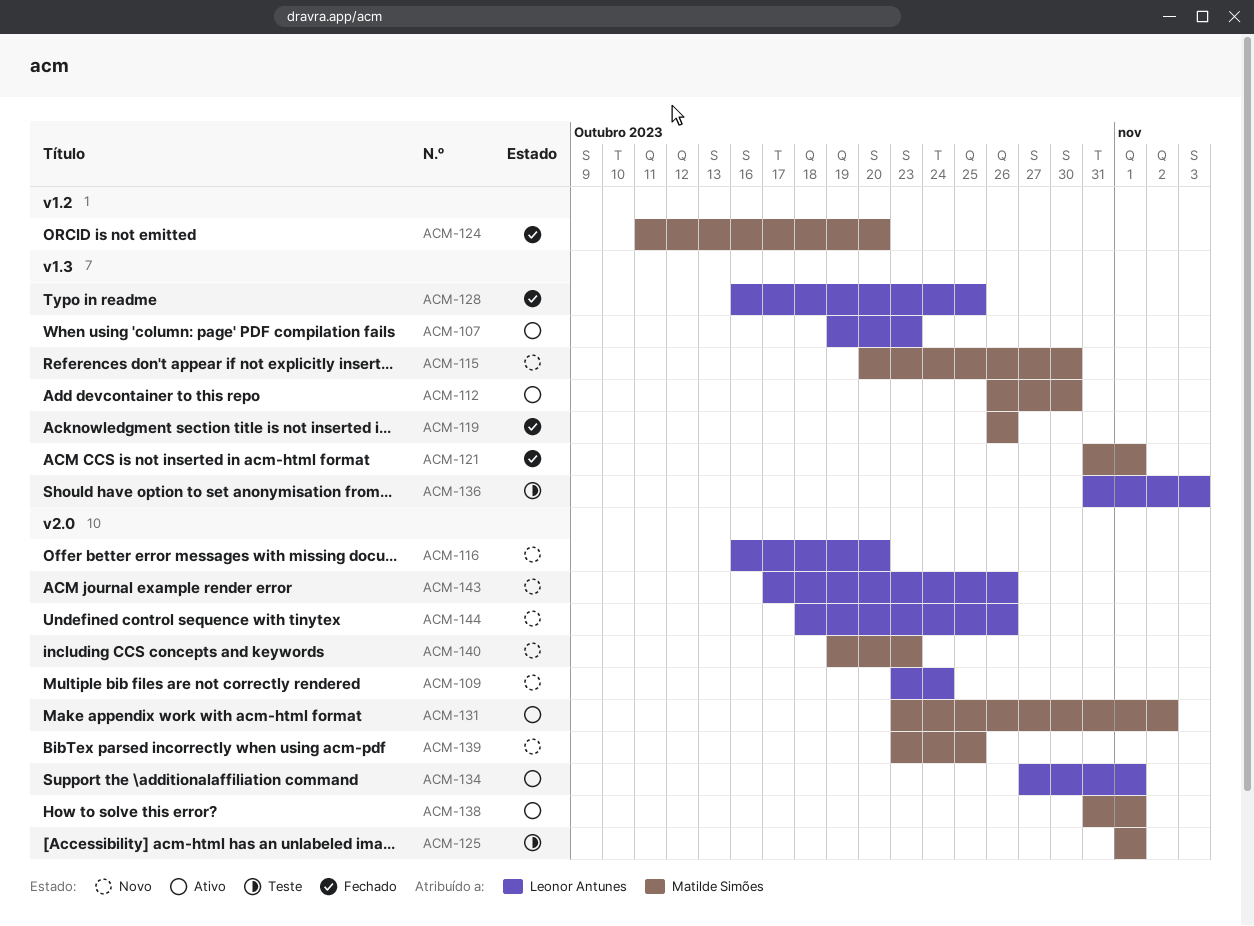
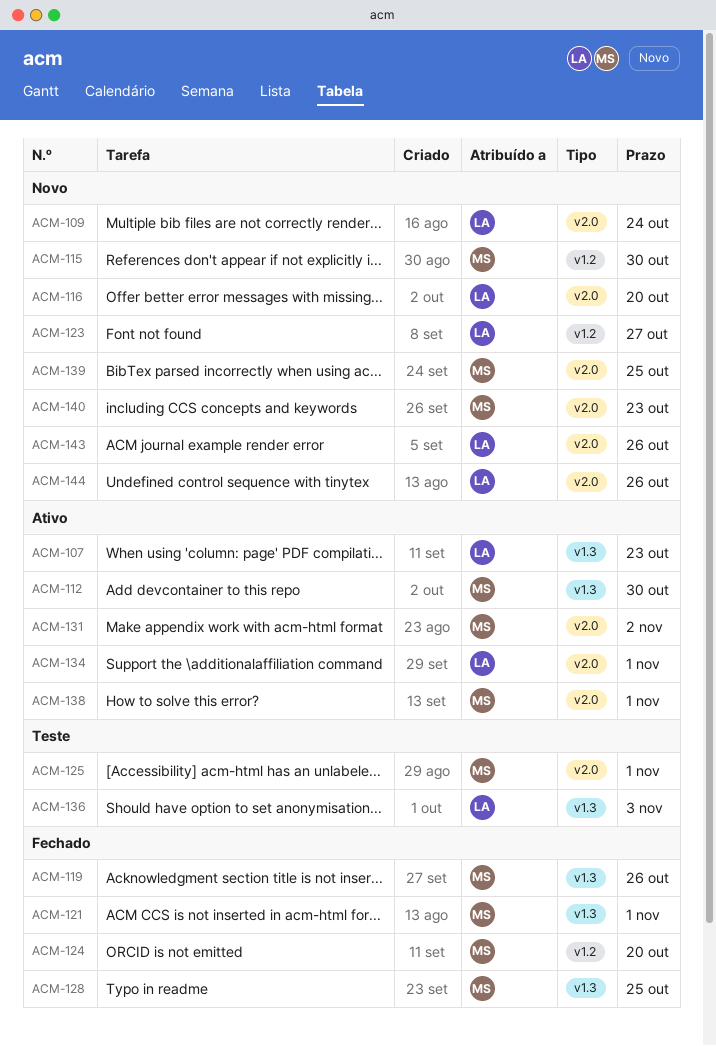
ACM-115, label: v1.3 -> v1.2
ACM-123: none -> present
ACM-128, owner: Leonor Antunes -> Matilde Simões

